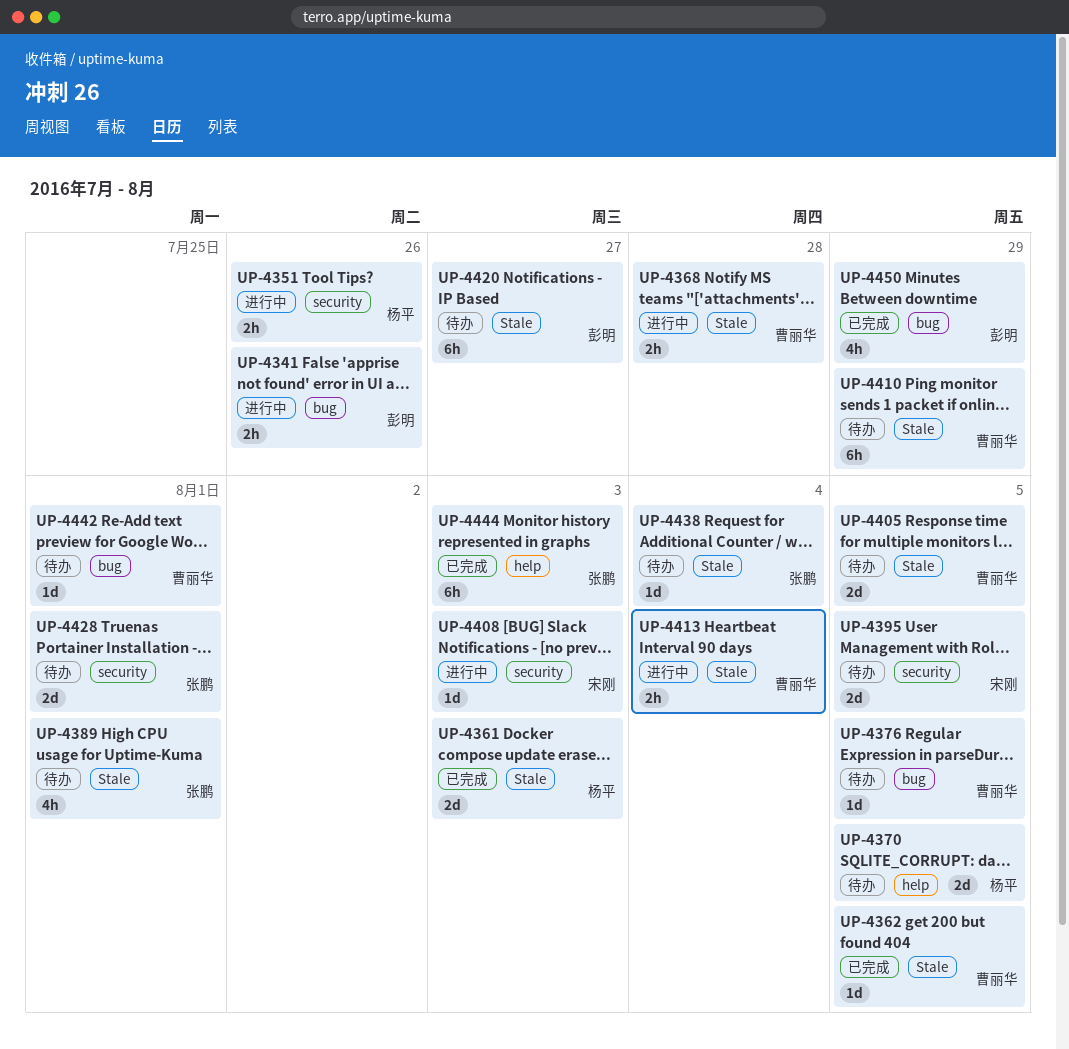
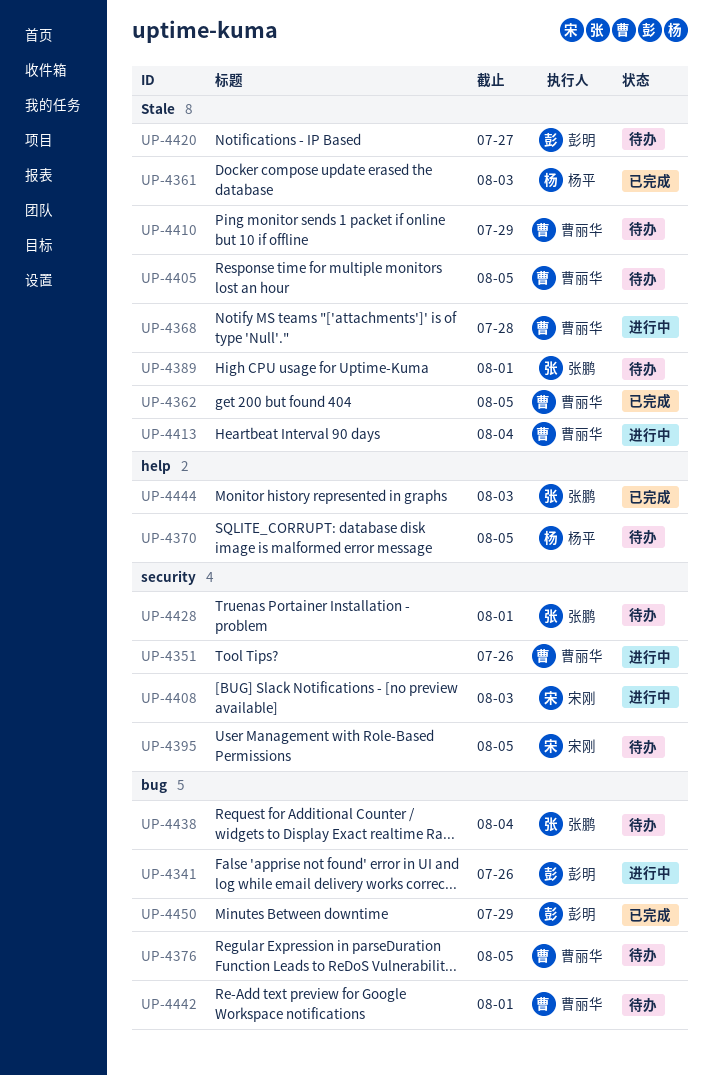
UP-4351, owner: 杨平 -> 曹丽华
UP-4438, label: Stale -> bug

